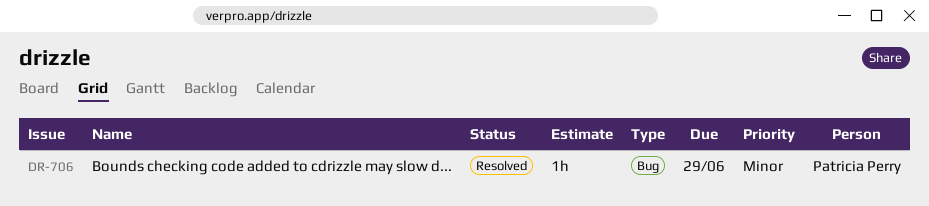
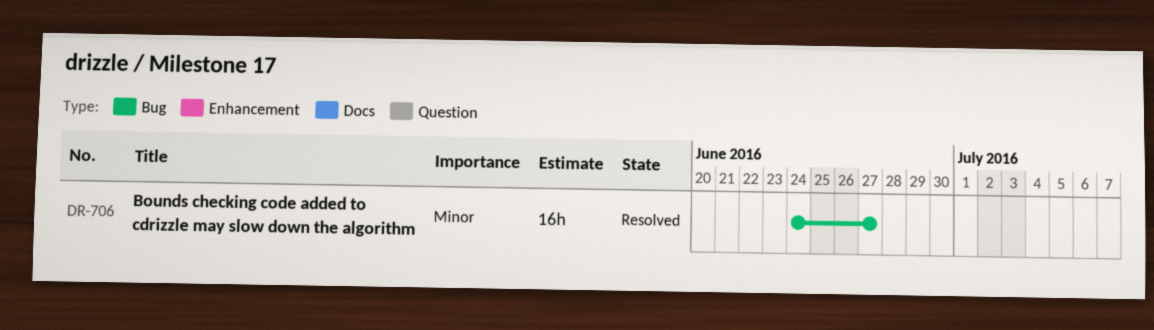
DR-706, estimate: 1h -> 16h
DR-706, due: Jun 29 -> Jun 27

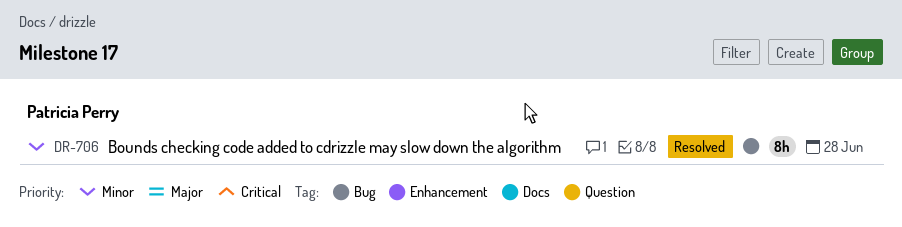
DR-706, estimate: 16h -> 8h
DR-706, due: Jun 27 -> Jun 28

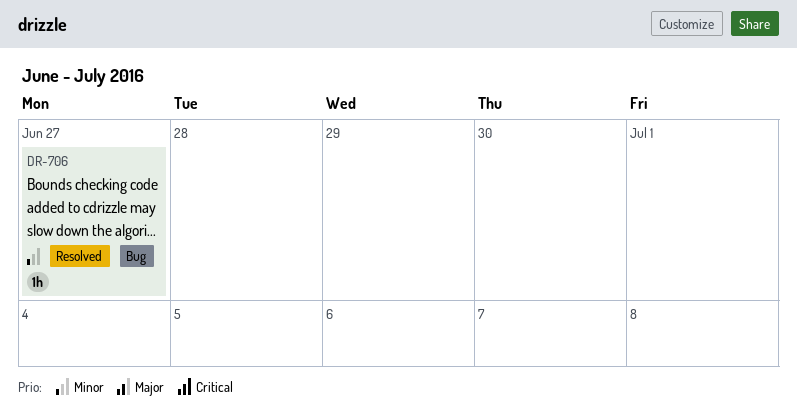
DR-706, estimate: 8h -> 1h
DR-706, due: Jun 28 -> Jun 27

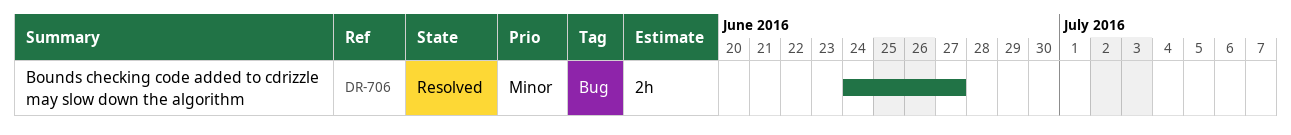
DR-706, estimate: 1h -> 2h

